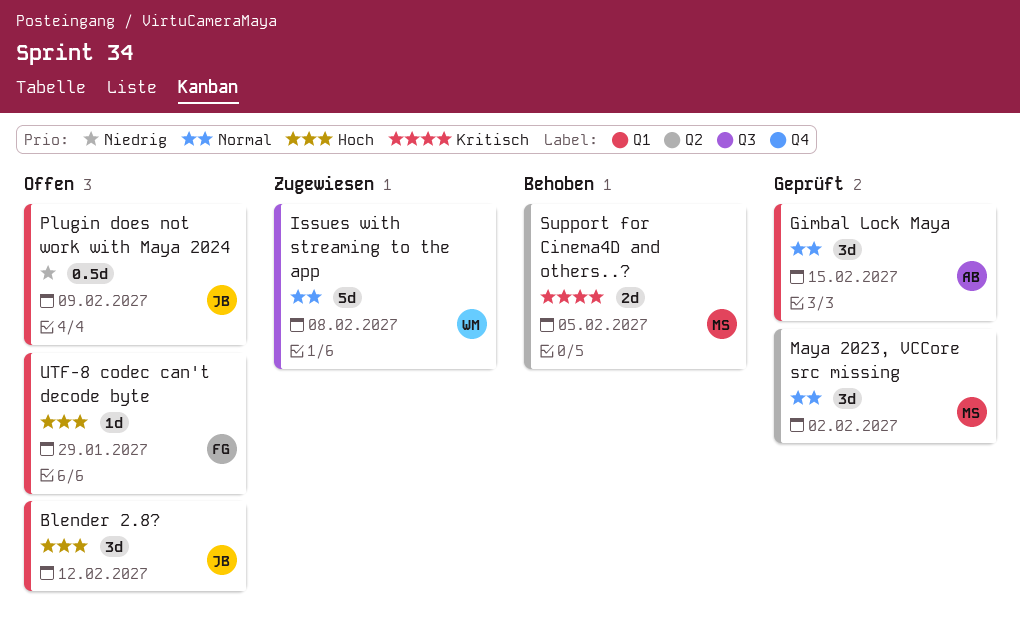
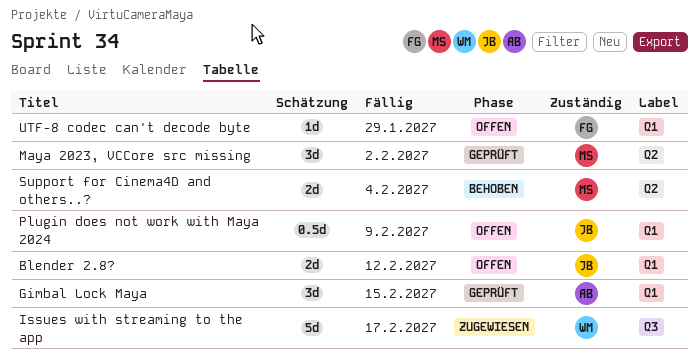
Blender 2.8?, estimate: 3d -> 2d
Issues with streaming to the app, due: Feb 8 -> Feb 17
Support for Cinema4D and others..?, due: Feb 5 -> Feb 4

